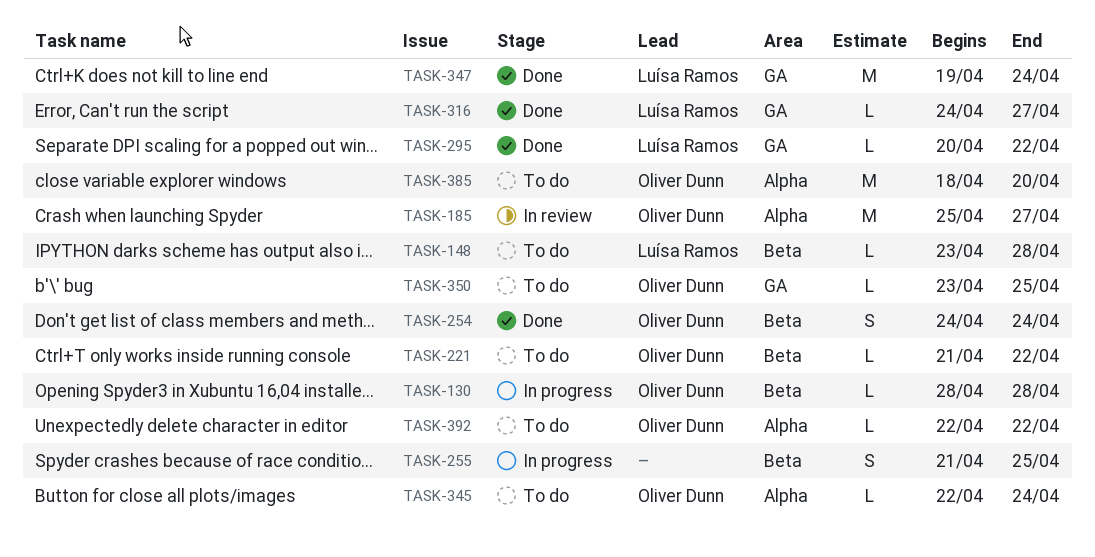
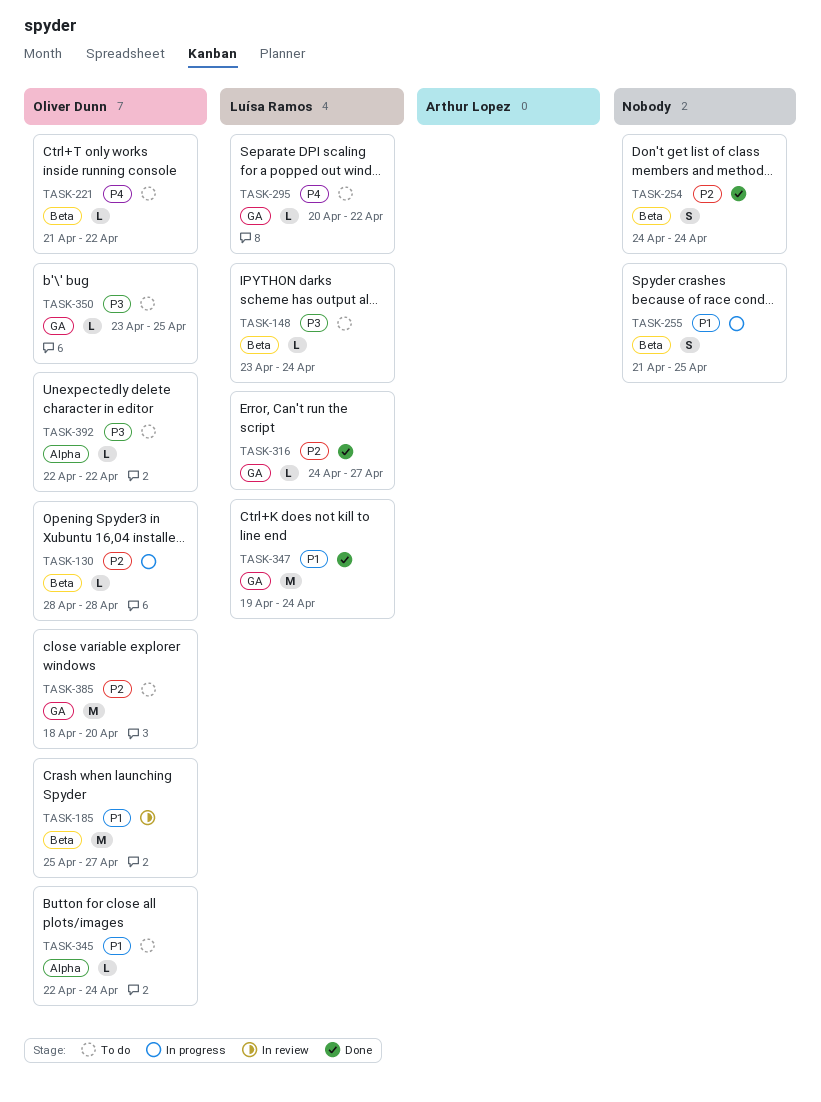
TASK-148, due: Apr 28 -> Apr 24
TASK-185, label: Alpha -> Beta
TASK-254, owner: Oliver Dunn -> none
TASK-295, status: Done -> To do
TASK-385, label: Alpha -> GA

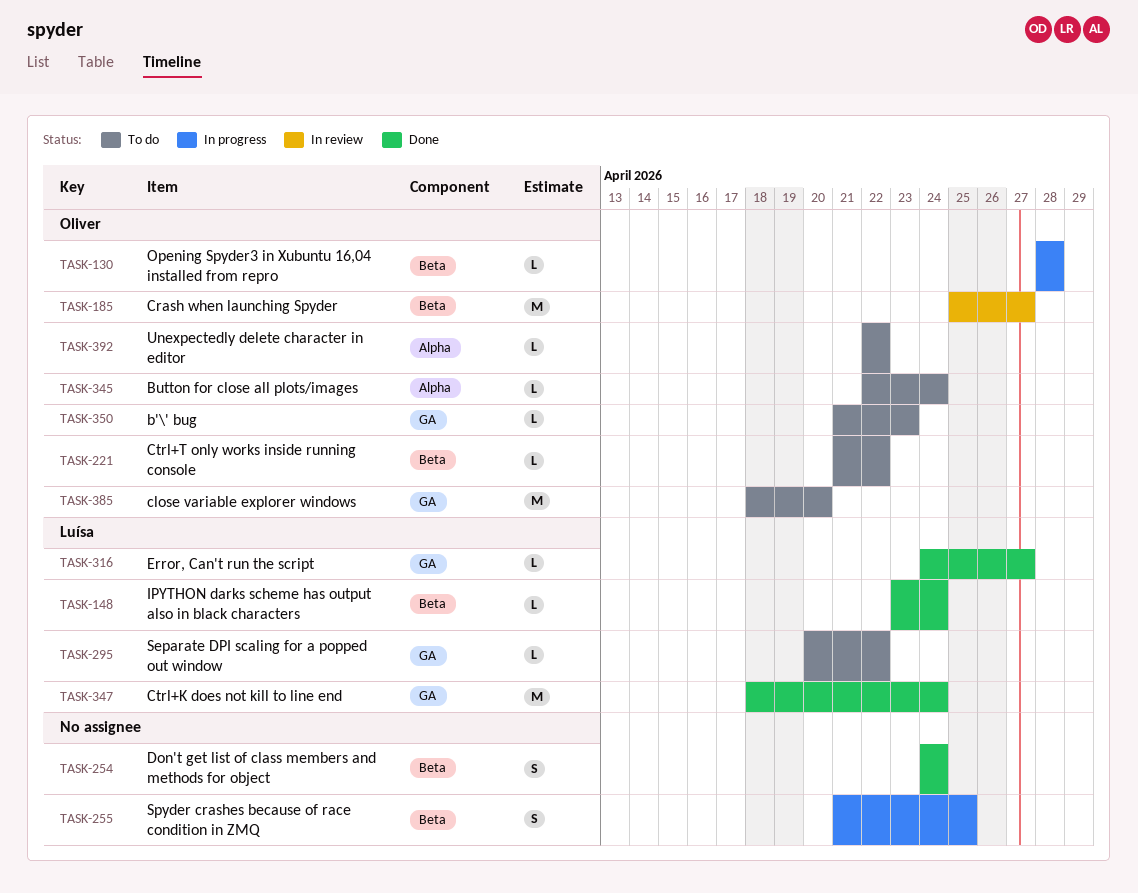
TASK-148, status: To do -> Done
TASK-347, start: Apr 19 -> Apr 18
TASK-350, start: Apr 23 -> Apr 21
TASK-350, due: Apr 25 -> Apr 23

